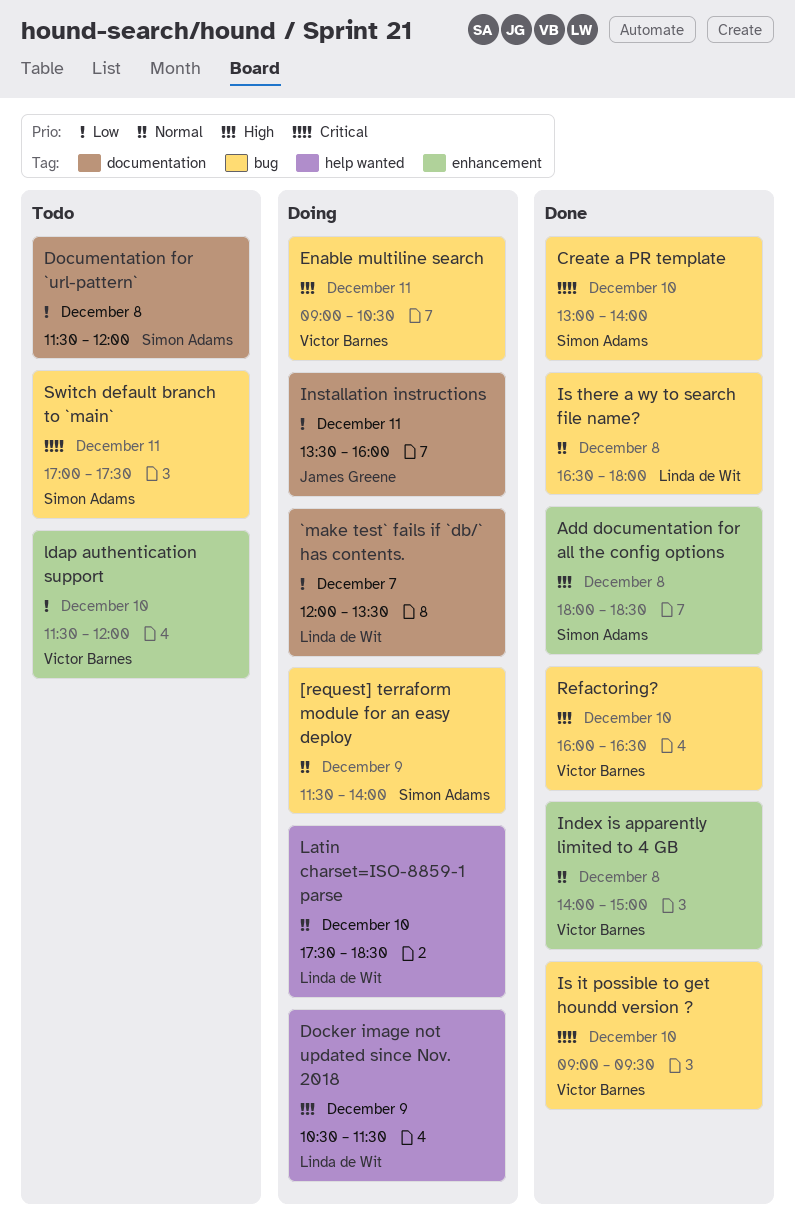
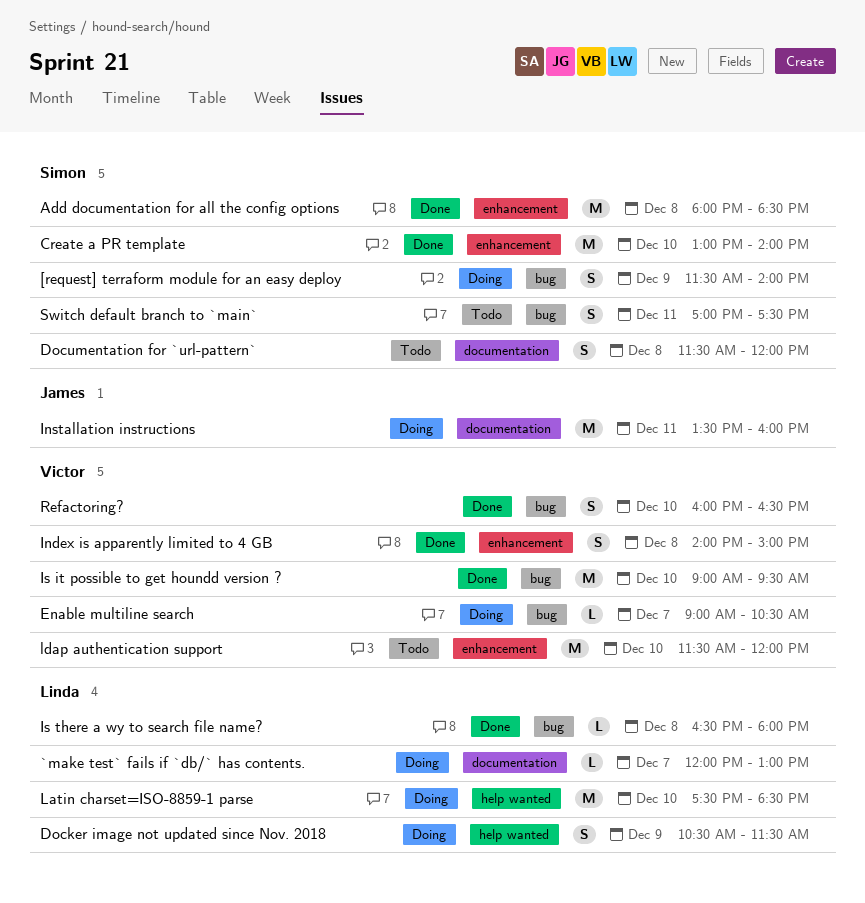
`make test` fails if `db/` has contents., ends: 13:30 -> 13:00
Create a PR template, label: bug -> enhancement
Enable multiline search, day: Dec 11 -> Dec 7

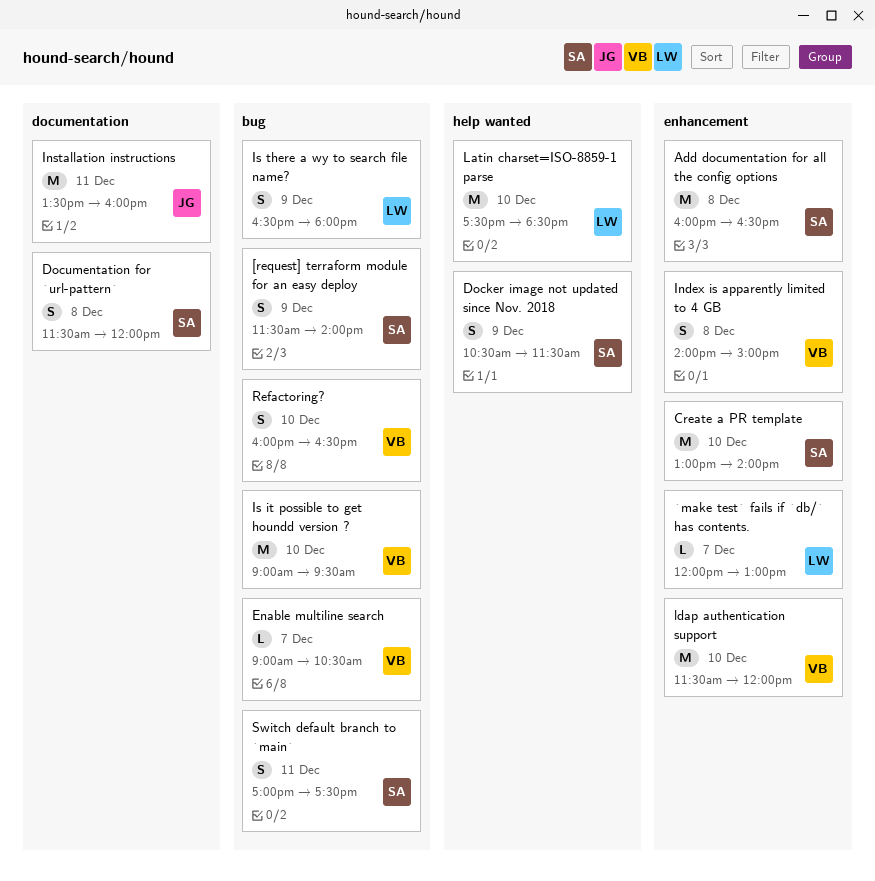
`make test` fails if `db/` has contents., label: documentation -> enhancement
Add documentation for all the config options, begins: 18:00 -> 16:00
Add documentation for all the config options, ends: 18:30 -> 16:30
Docker image not updated since Nov. 2018, owner: Linda -> Simon
Is there a wy to search file name?, estimate: L -> S
Is there a wy to search file name?, day: Dec 8 -> Dec 9

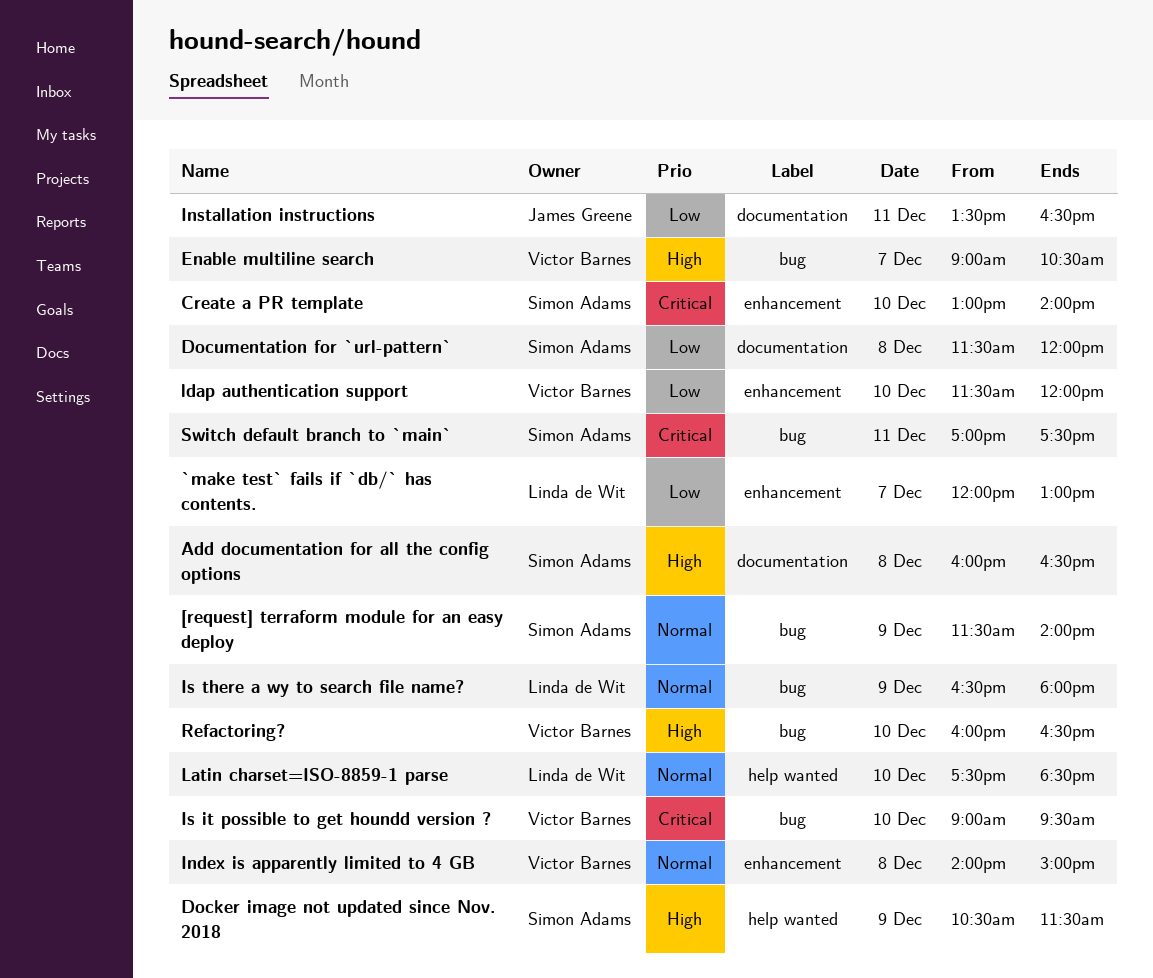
Add documentation for all the config options, label: enhancement -> documentation
Installation instructions, ends: 16:00 -> 16:30

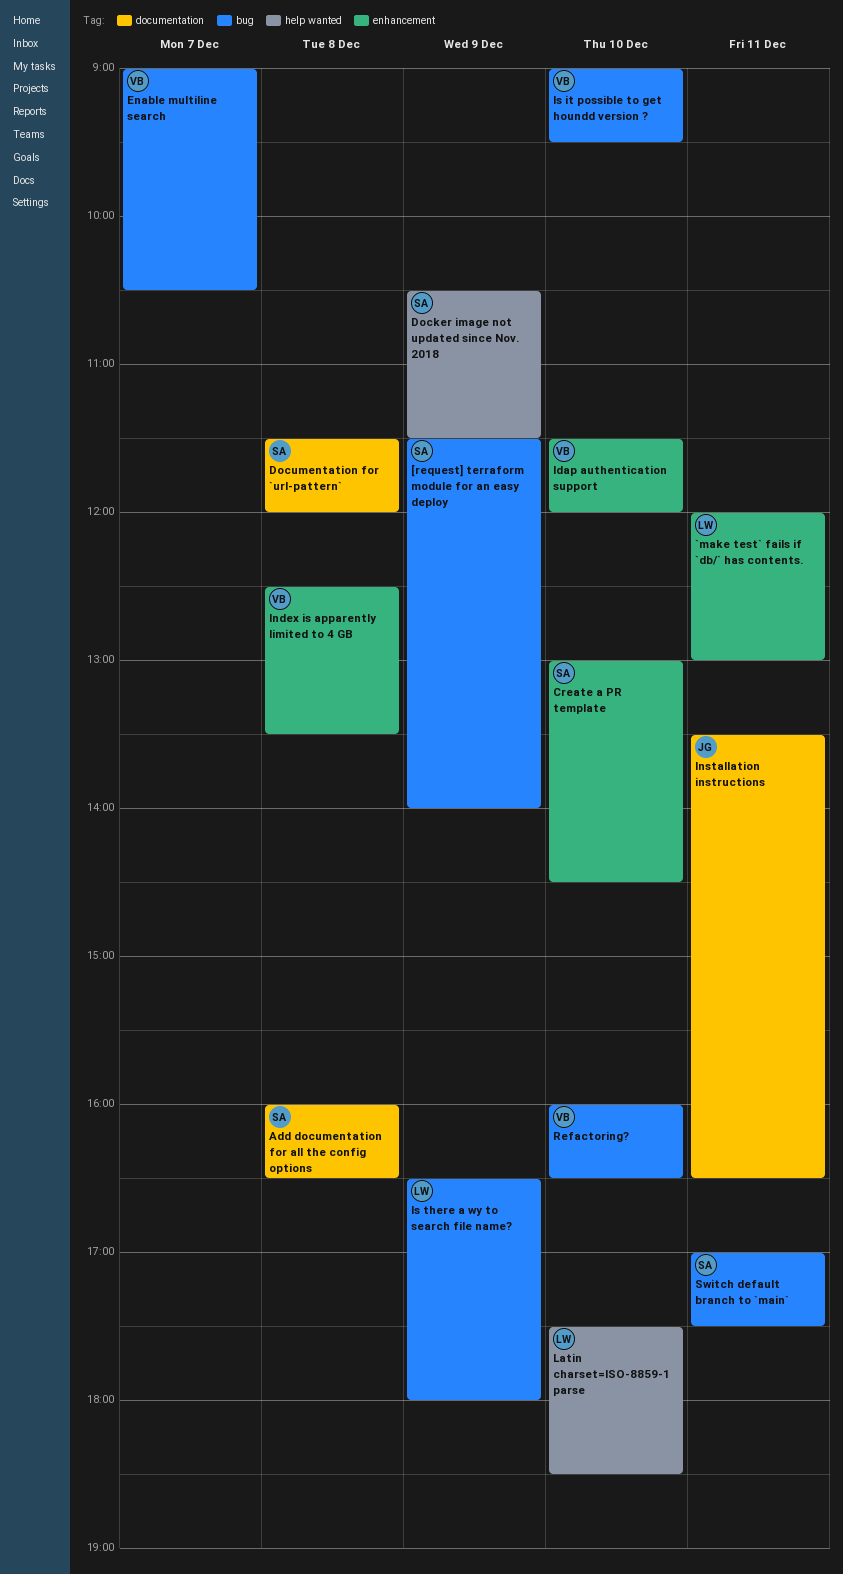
`make test` fails if `db/` has contents., day: Dec 7 -> Dec 11
Create a PR template, ends: 14:00 -> 14:30
Index is apparently limited to 4 GB, begins: 14:00 -> 12:30
Index is apparently limited to 4 GB, ends: 15:00 -> 13:30

